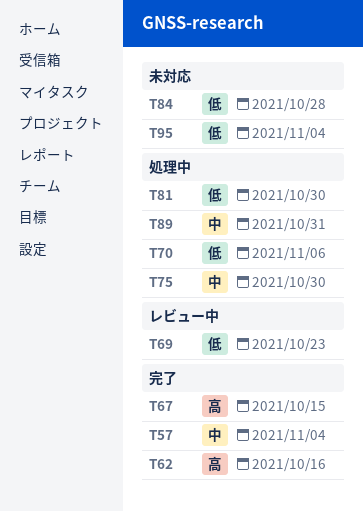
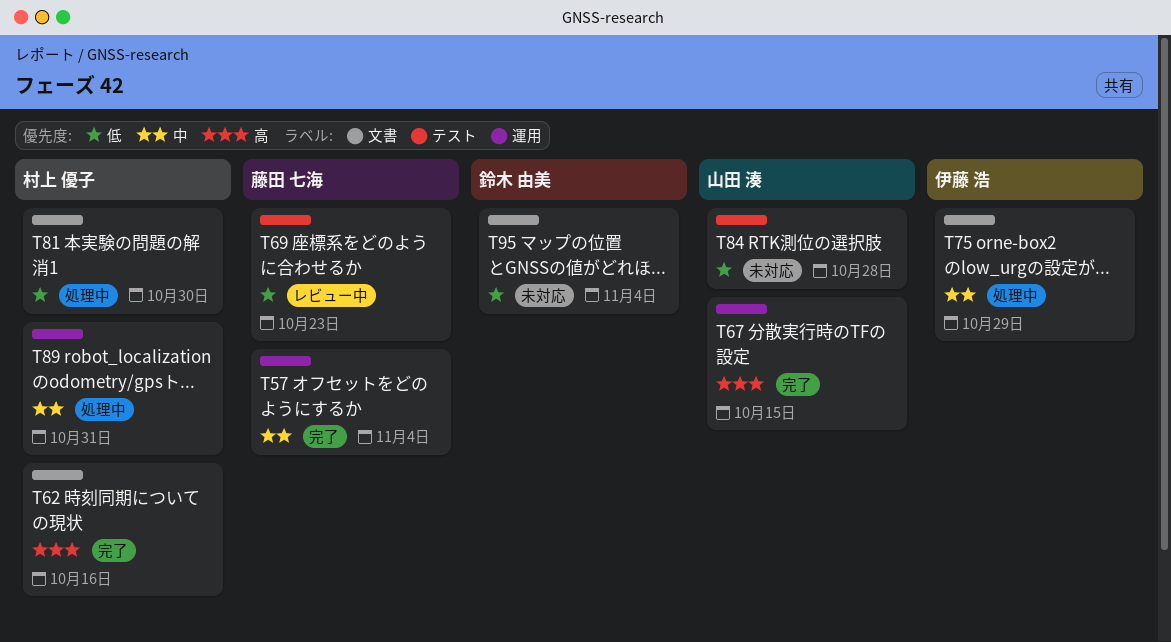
T70: present -> none
T75, due: Oct 30 -> Oct 29

